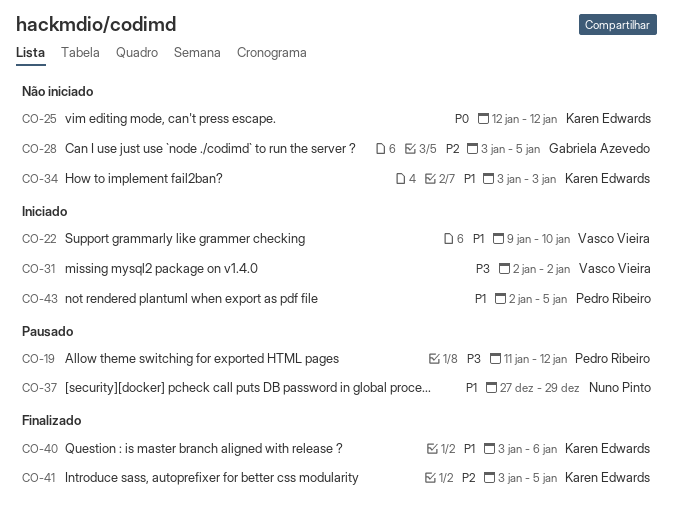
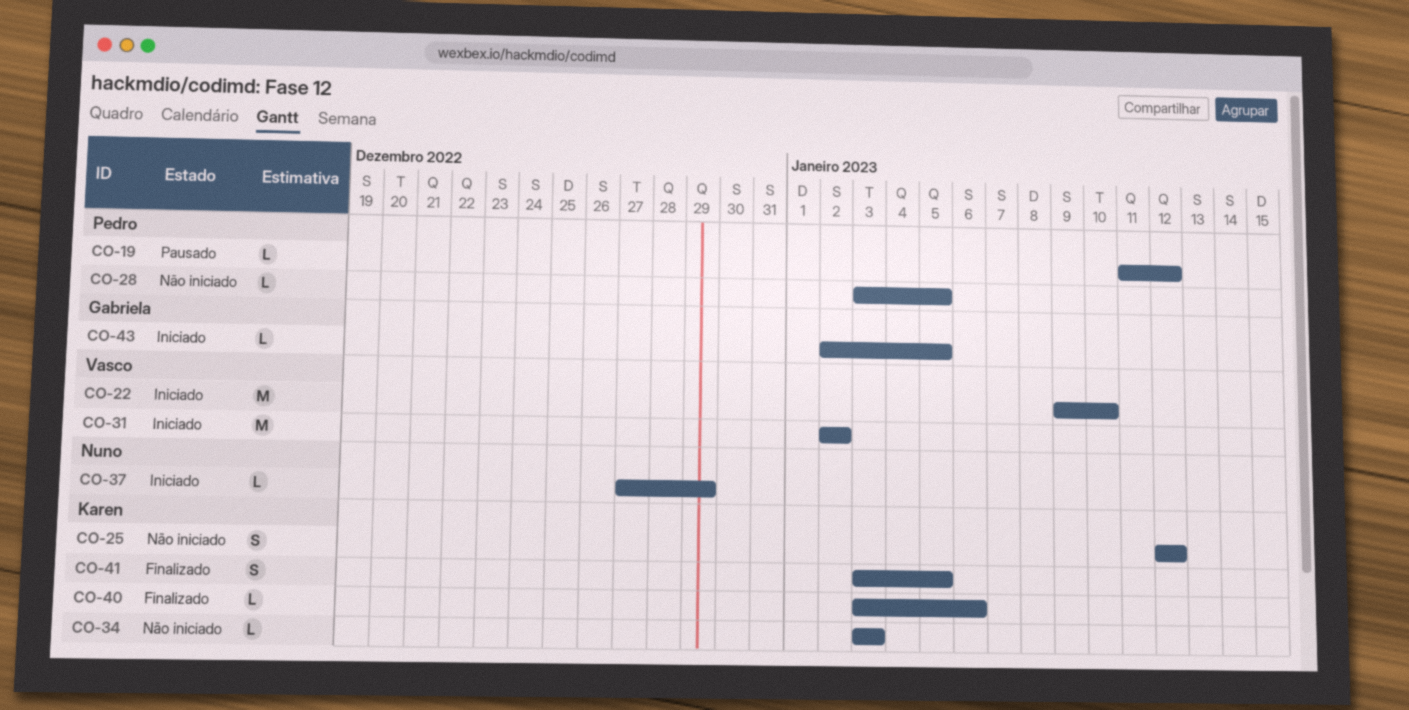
CO-28, owner: Gabriela Azevedo -> Pedro Ribeiro
CO-37, status: Pausado -> Iniciado
CO-43, owner: Pedro Ribeiro -> Gabriela Azevedo

